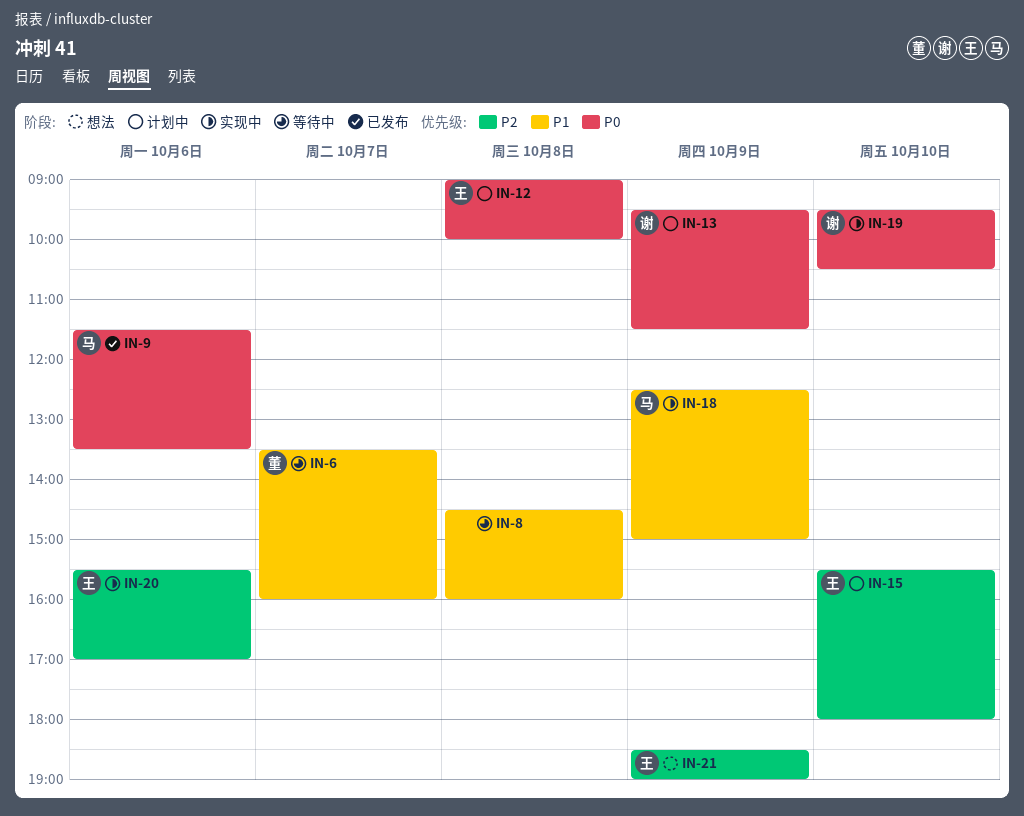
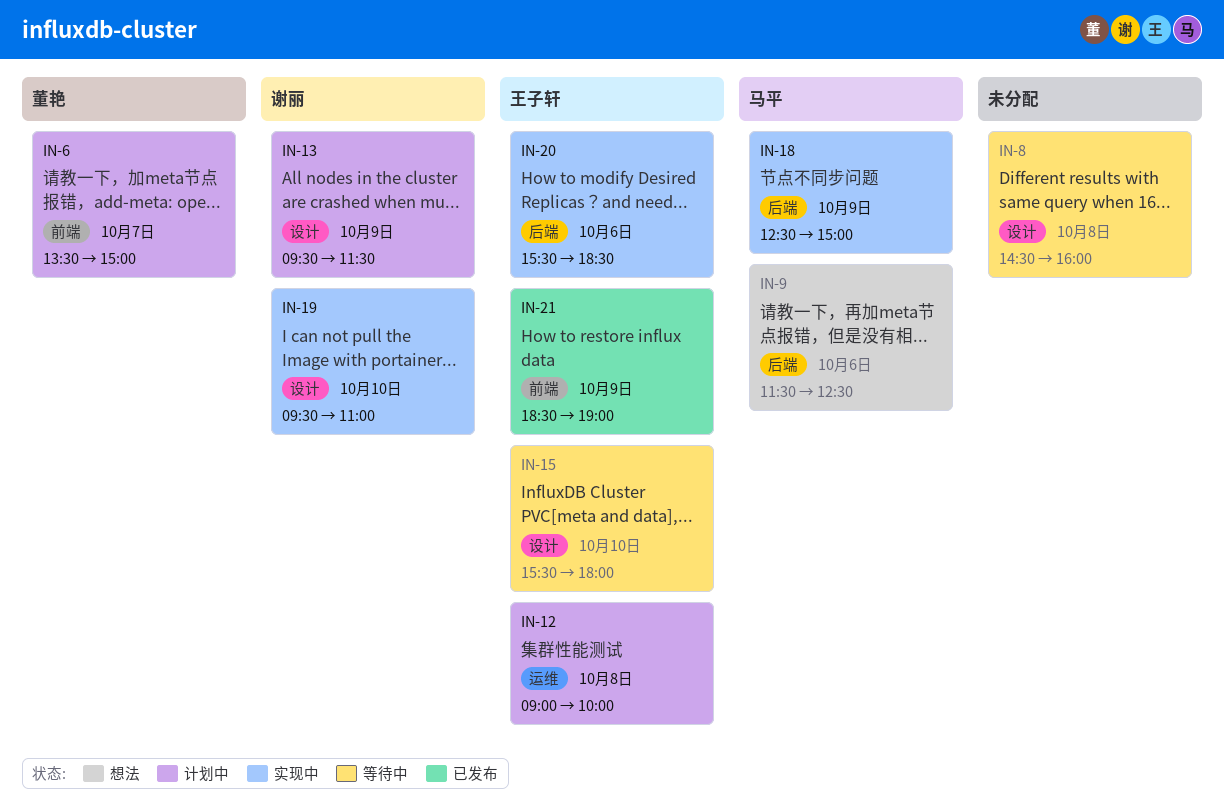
IN-6, status: 等待中 -> 计划中
IN-6, ends: 16:00 -> 15:00
IN-9, status: 已发布 -> 想法
IN-9, ends: 13:30 -> 12:30
IN-15, status: 计划中 -> 等待中
IN-19, ends: 10:30 -> 11:00
IN-20, ends: 17:00 -> 18:30
IN-21, status: 想法 -> 已发布

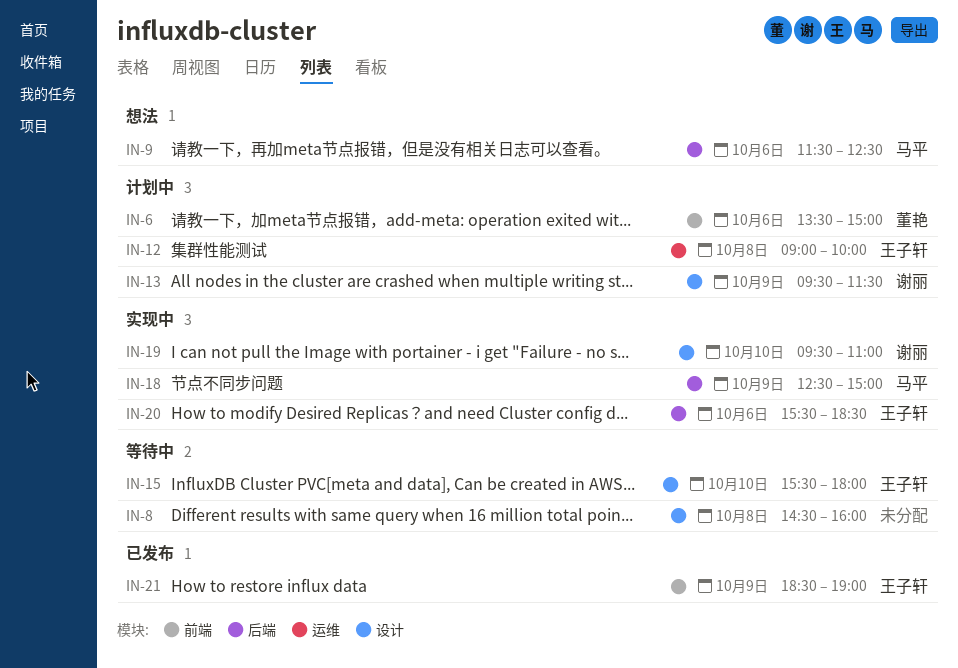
IN-6, day: Oct 7 -> Oct 6

